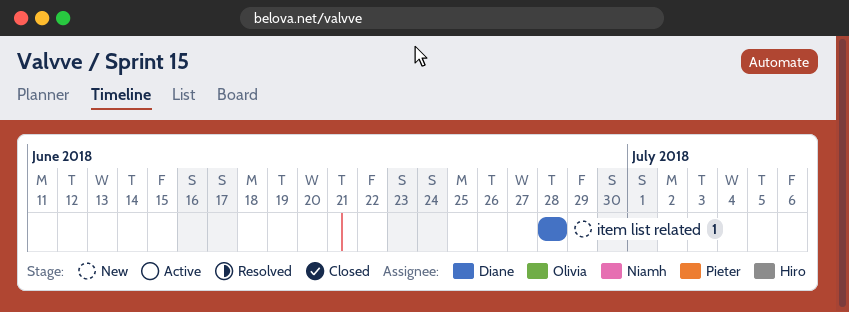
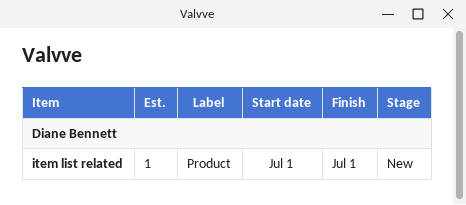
item list related, start: Jun 28 -> Jul 1
item list related, due: Jun 28 -> Jul 1

